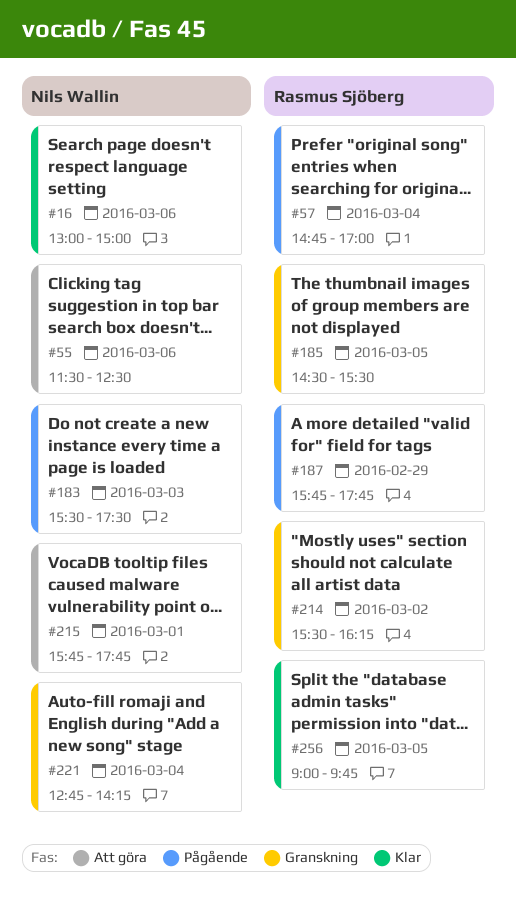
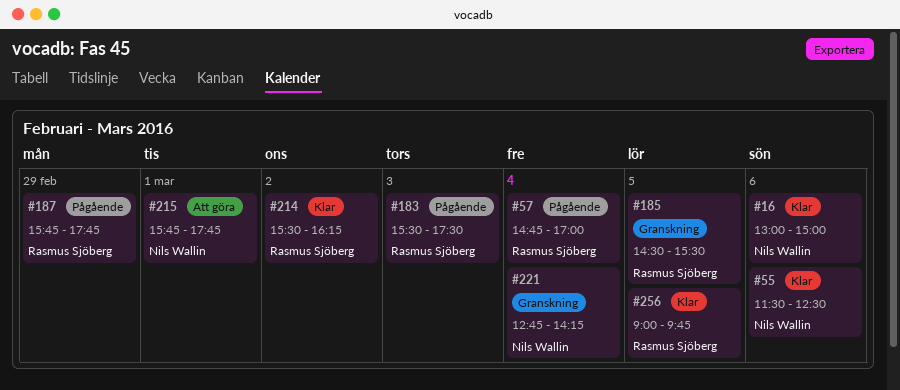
#55, status: Att göra -> Klar
#183, owner: Nils Wallin -> Rasmus Sjöberg
#214, status: Granskning -> Klar

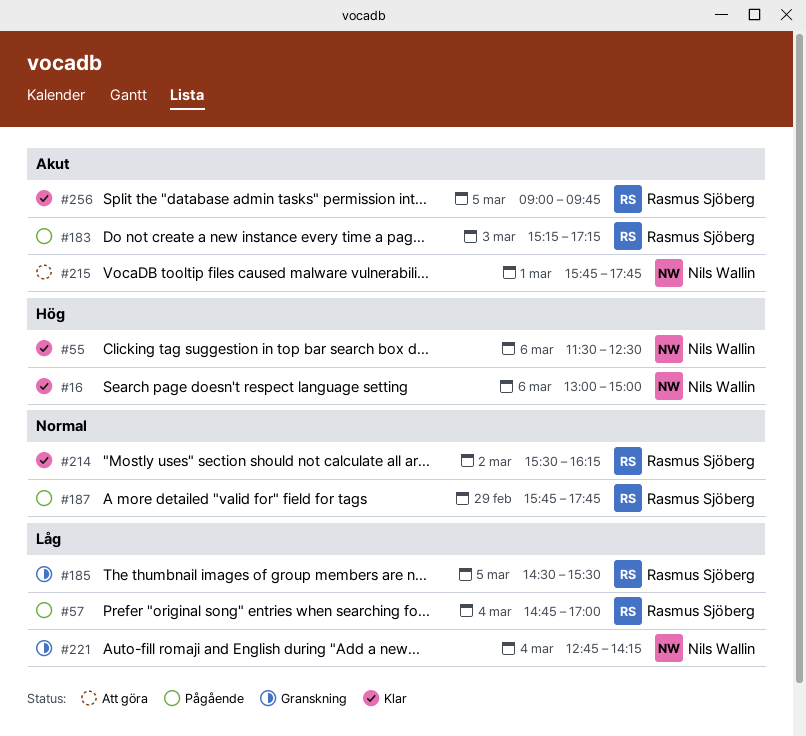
#183, begins: 15:30 -> 15:15
#183, ends: 17:30 -> 17:15

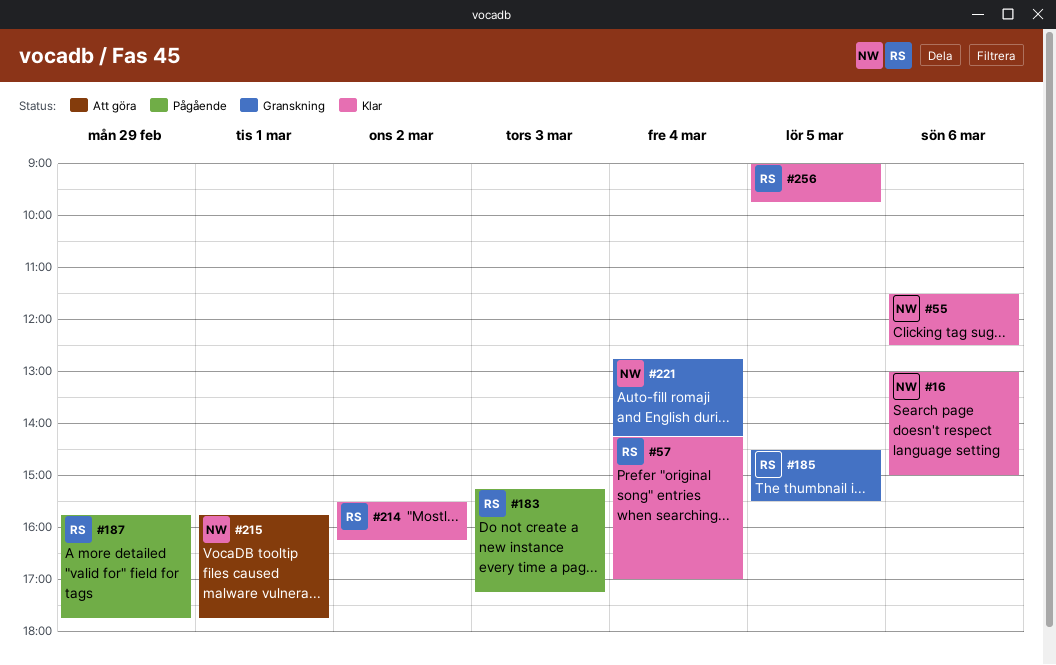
#57, status: Pågående -> Klar
#57, begins: 14:45 -> 14:15

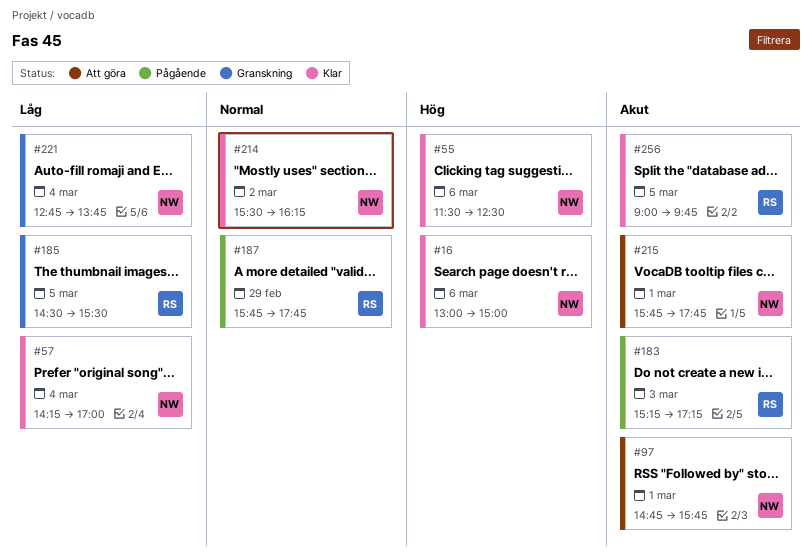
#57, owner: RS -> NW
#97: none -> present
#214, owner: RS -> NW
#221, ends: 14:15 -> 13:45

